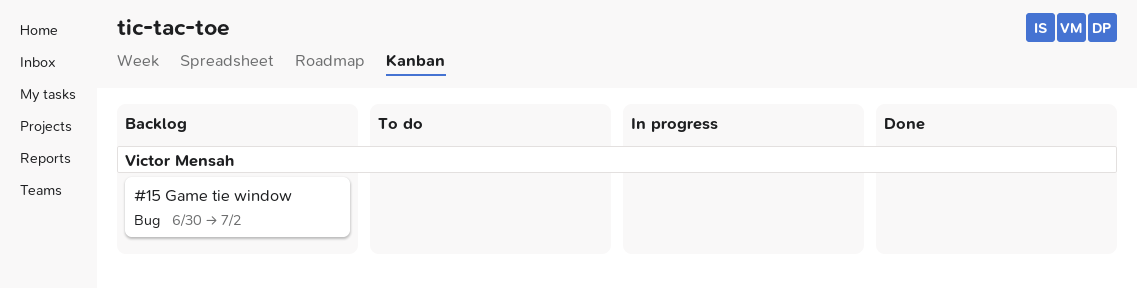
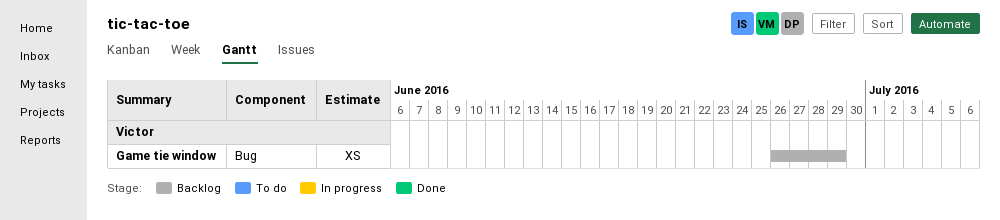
Game tie window, start: Jun 30 -> Jun 26
Game tie window, due: Jul 2 -> Jun 29

